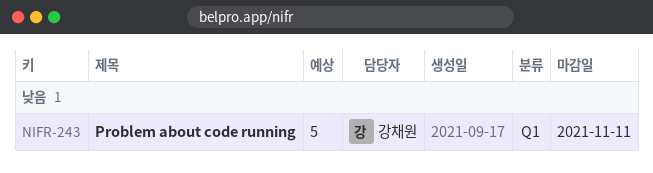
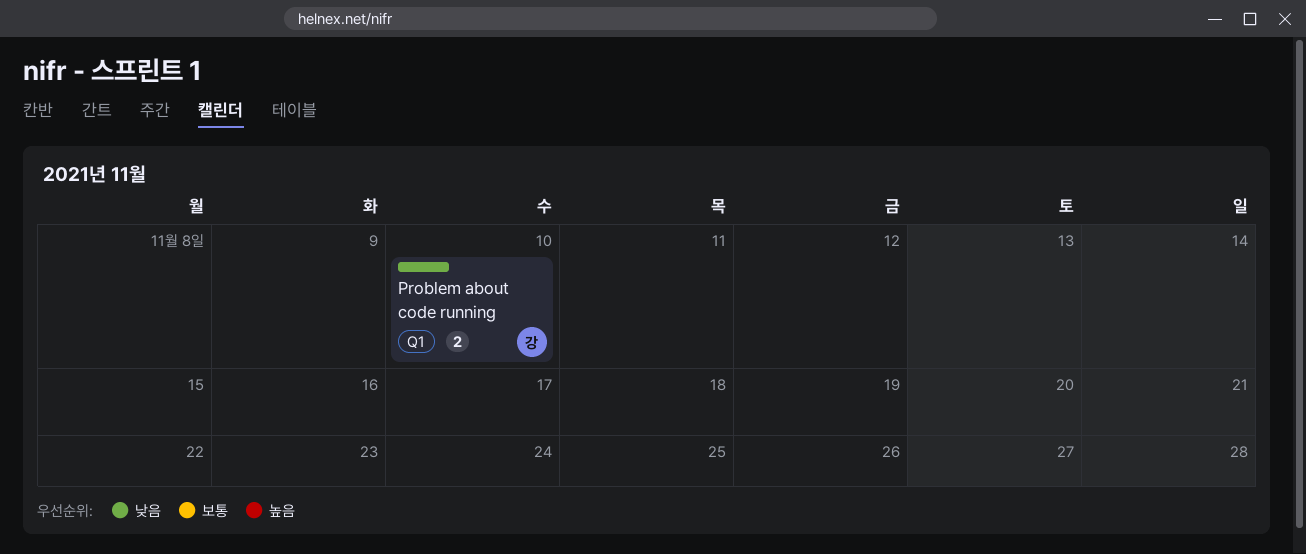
Problem about code running, estimate: 5 -> 2
Problem about code running, due: Nov 11 -> Nov 10

